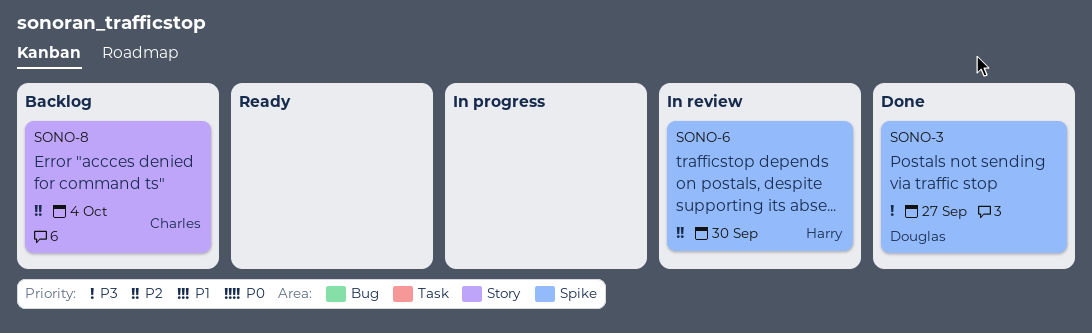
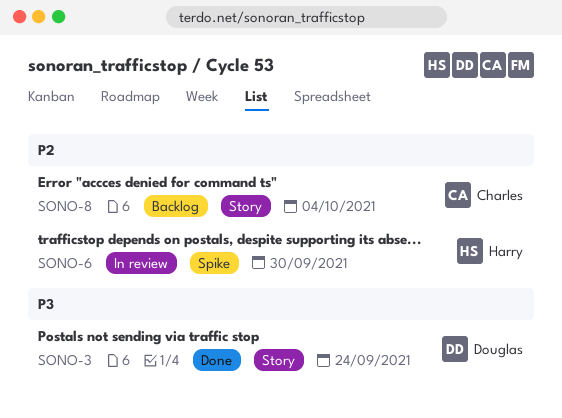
SONO-3, label: Spike -> Story
SONO-3, due: Sep 27 -> Sep 24

